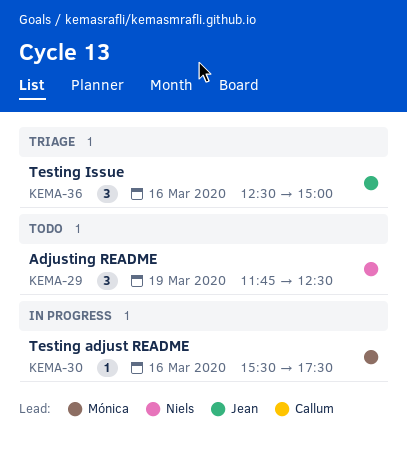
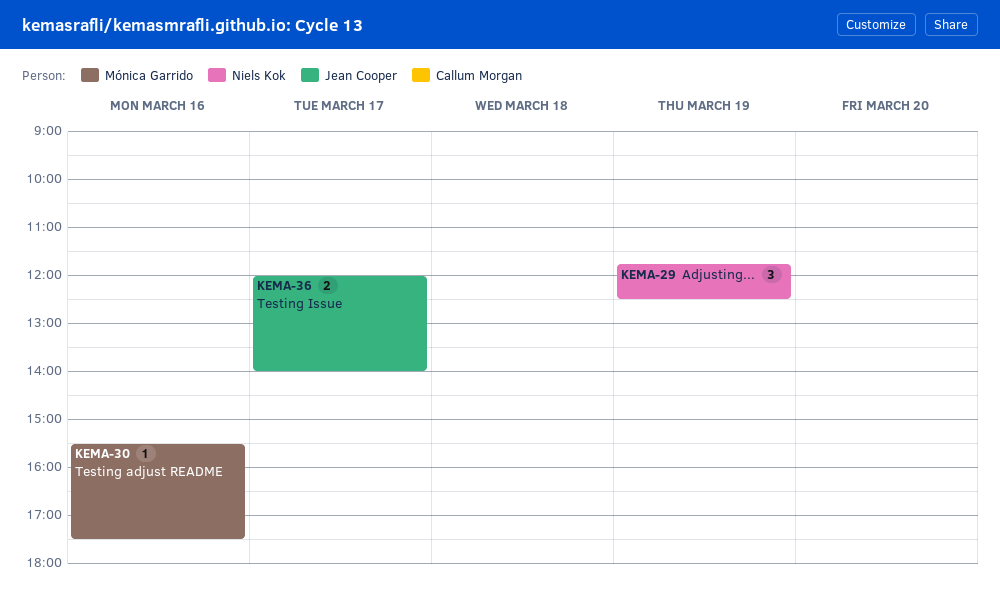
KEMA-36, estimate: 3 -> 2
KEMA-36, day: Mar 16 -> Mar 17
KEMA-36, begins: 12:30 -> 12:00
KEMA-36, ends: 15:00 -> 14:00

